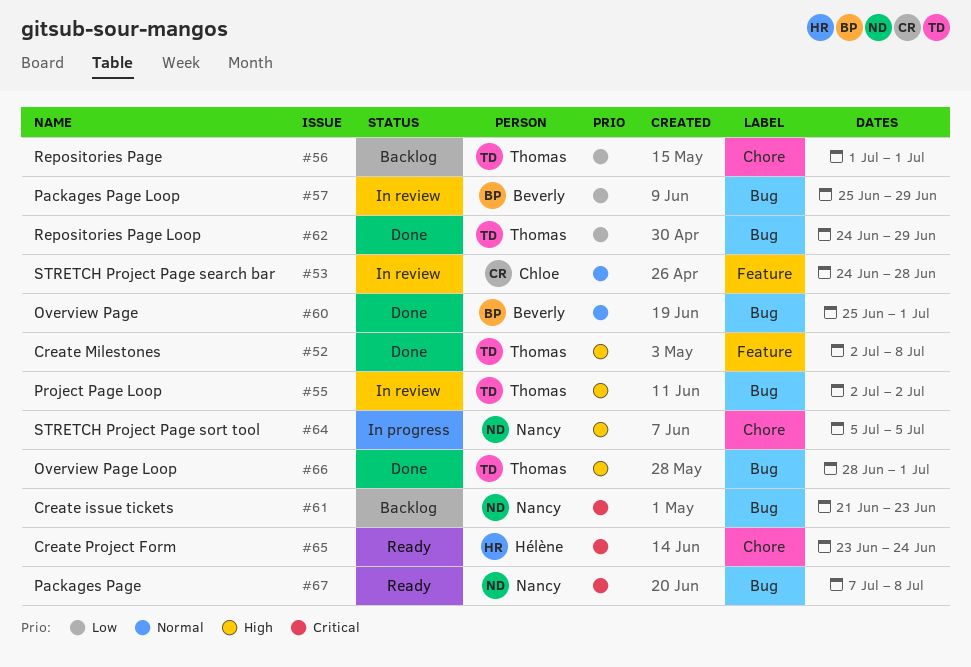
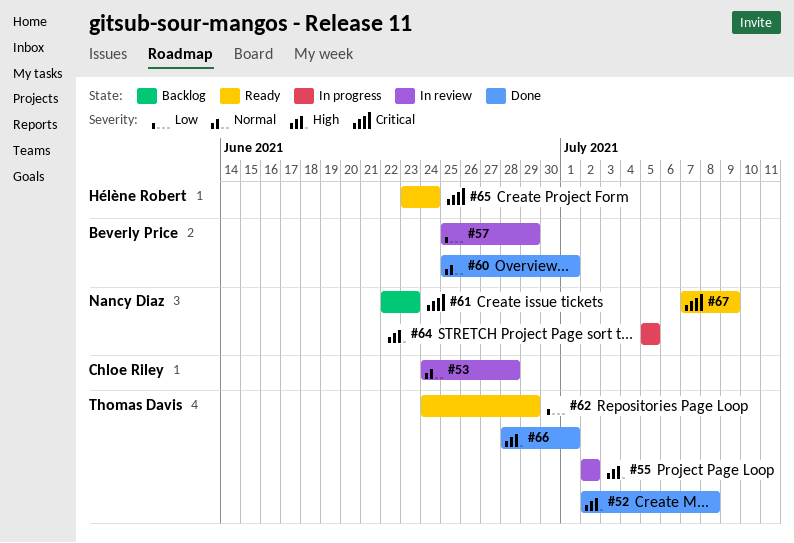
#56: present -> none
#61, start: Jun 21 -> Jun 22
#62, status: Done -> Ready
#67, due: Jul 8 -> Jul 9

